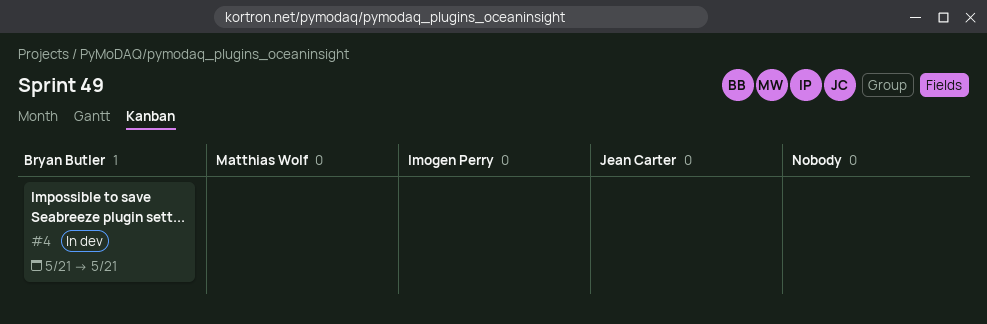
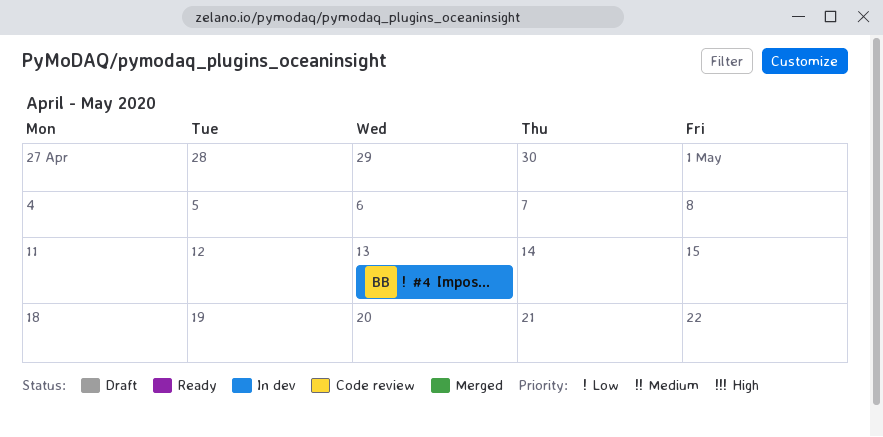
#4, start: May 21 -> May 13
#4, due: May 21 -> May 13

